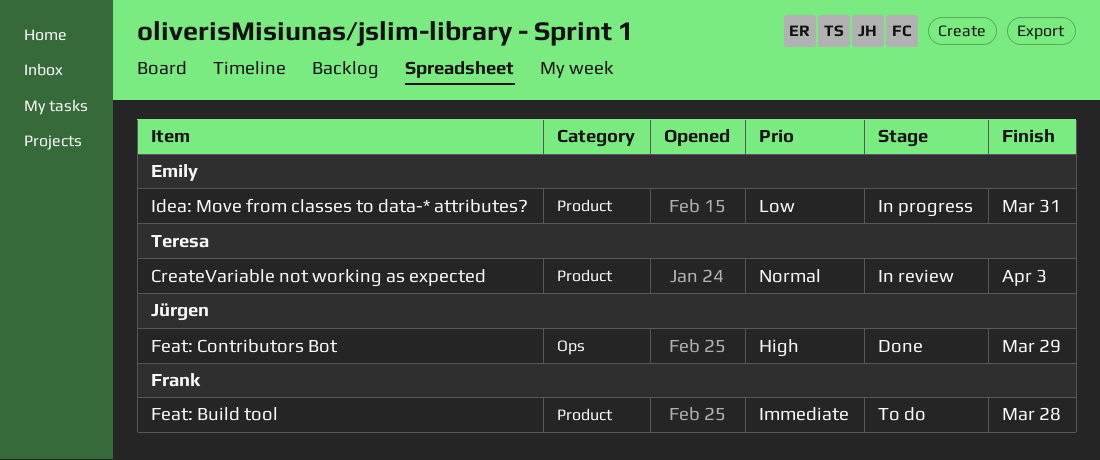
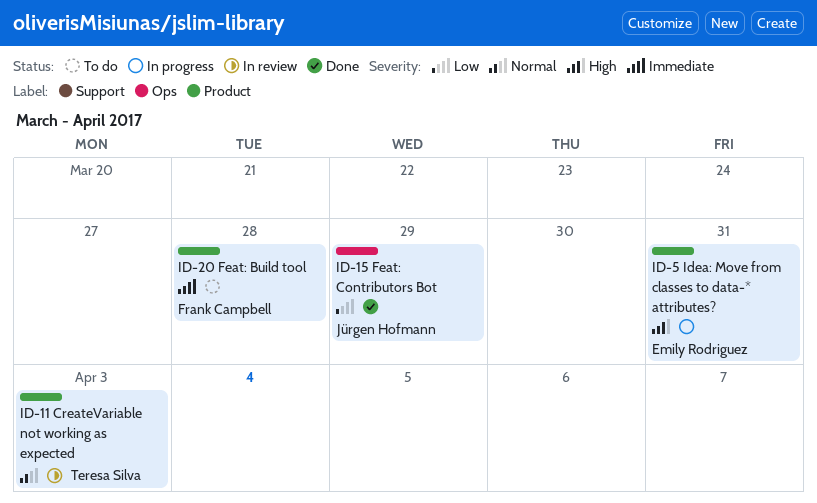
Feat: Contributors Bot, priority: High -> Low
Idea: Move from classes to data-* attributes?, priority: Low -> High

